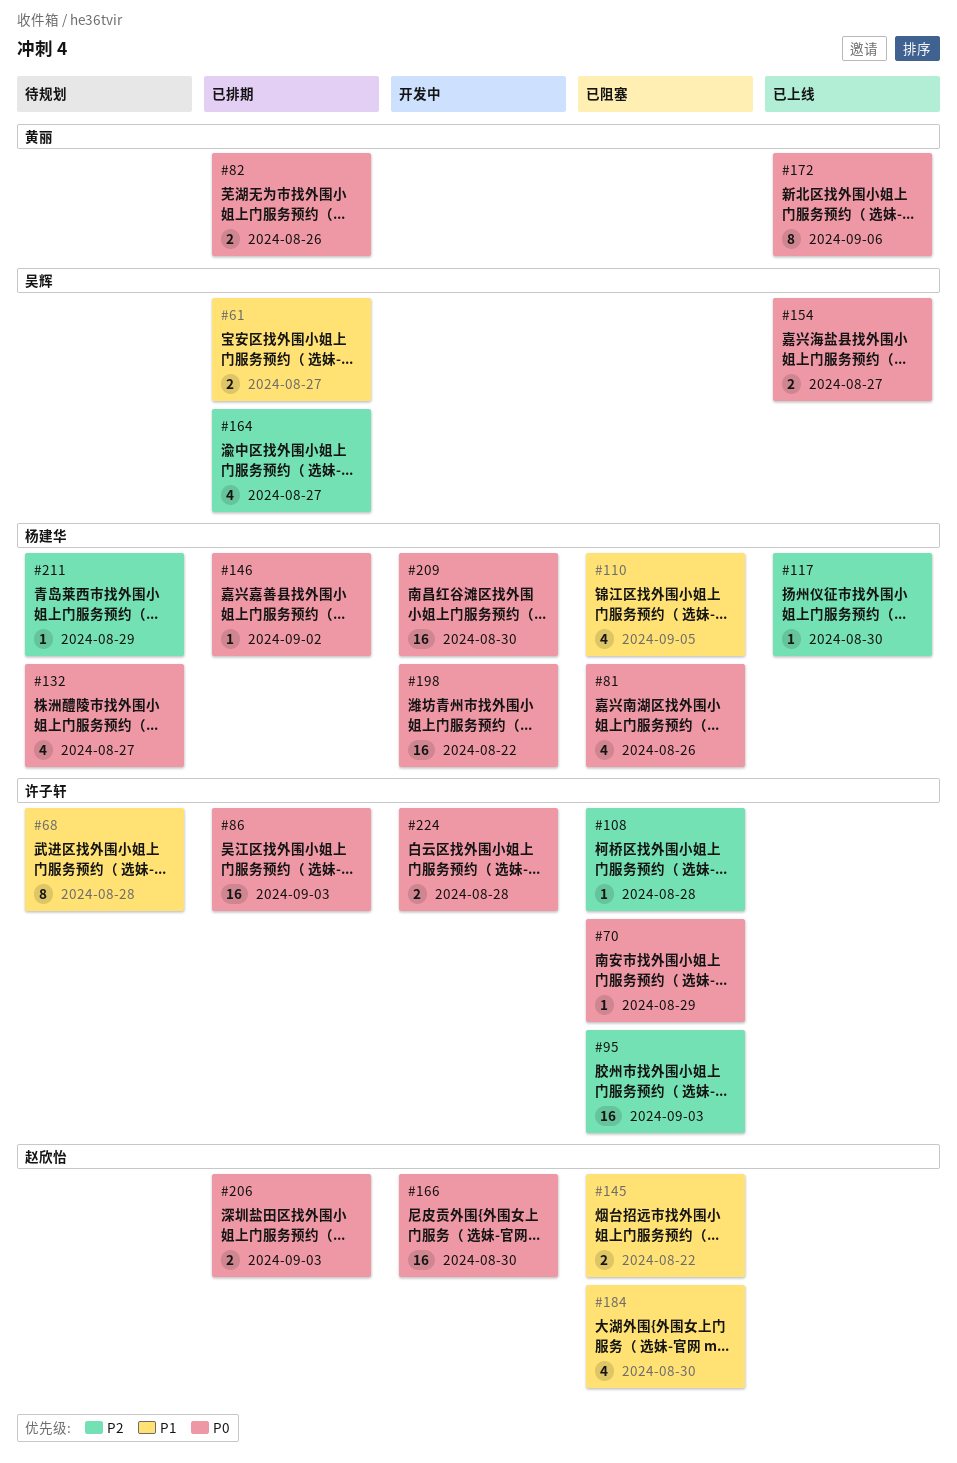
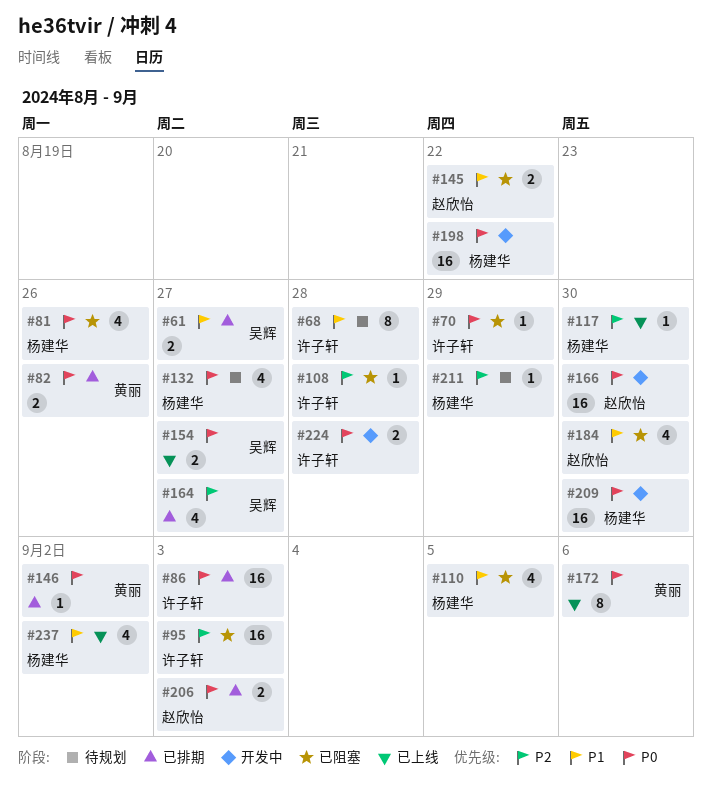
#146, owner: 杨建华 -> 黄丽
#237: none -> present

